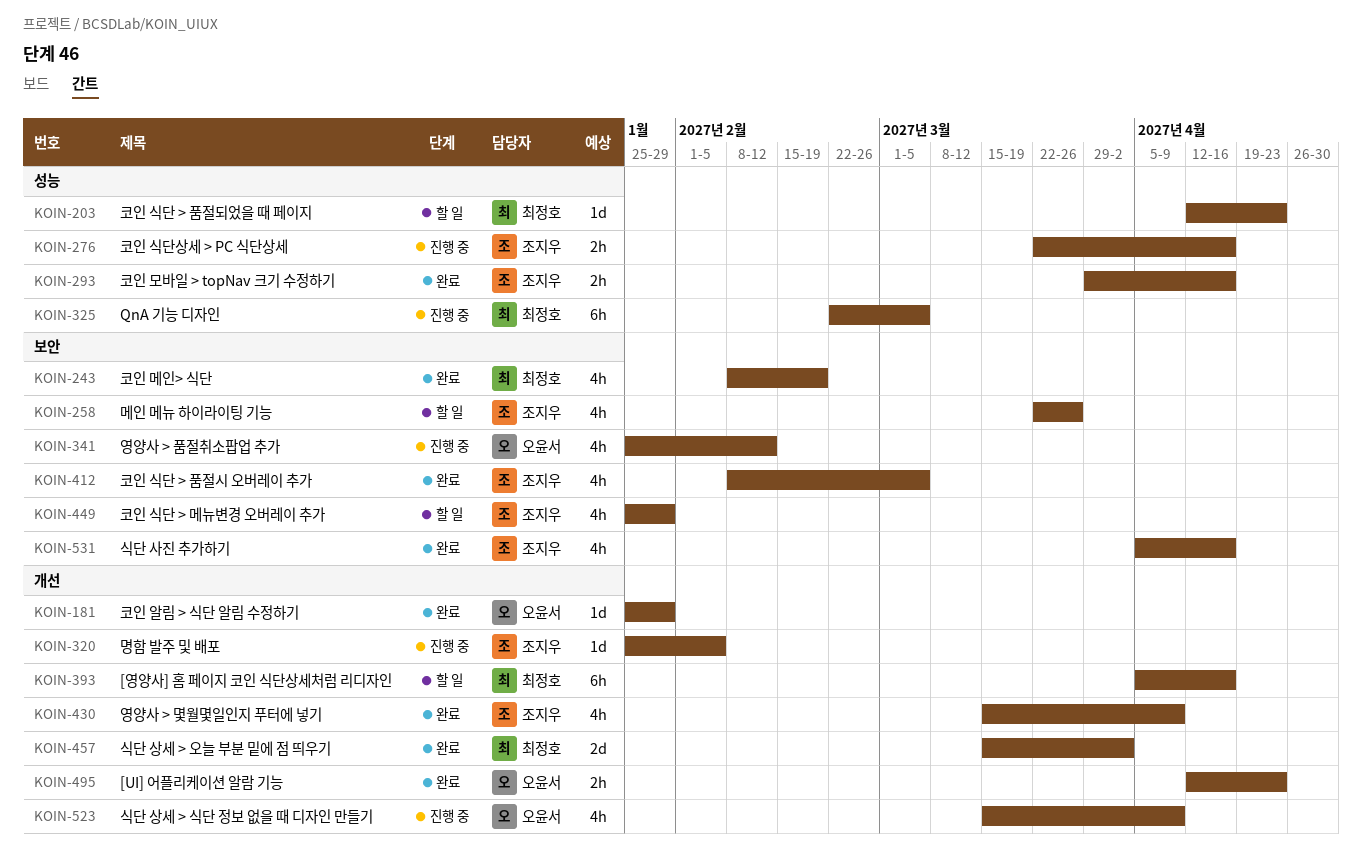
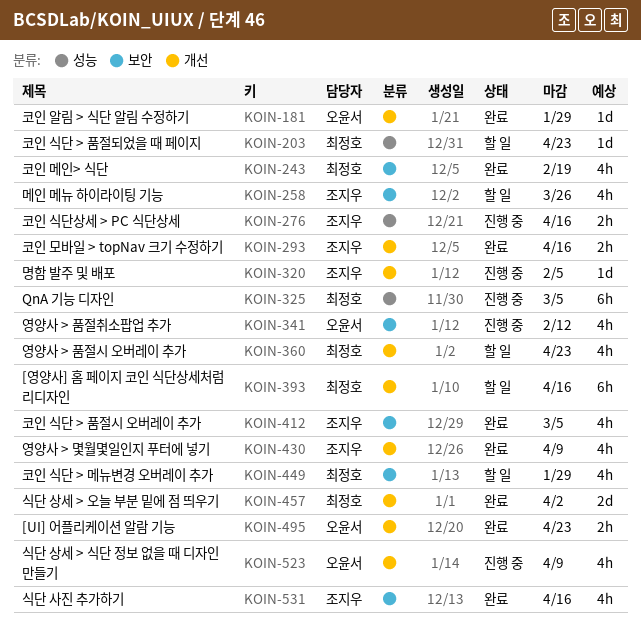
KOIN-293, label: 성능 -> 개선
KOIN-360: none -> present
KOIN-449, owner: 조지우 -> 최정호

